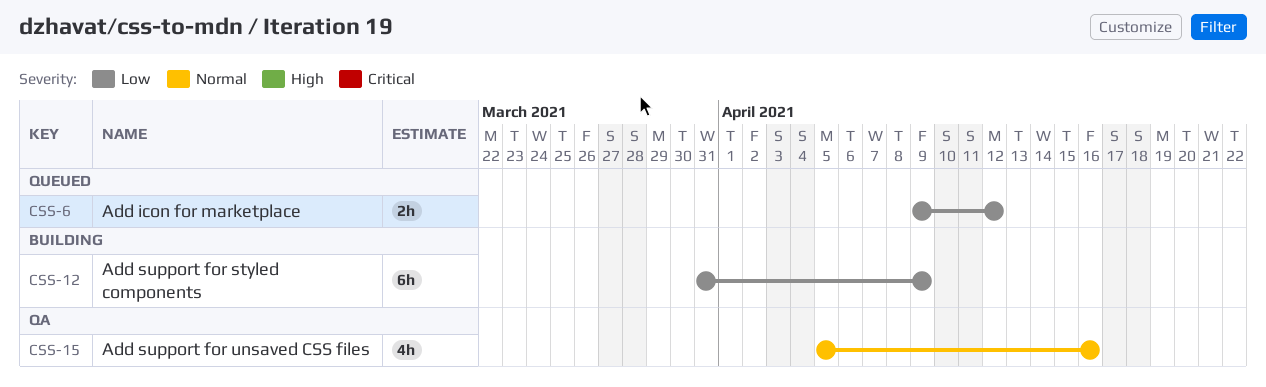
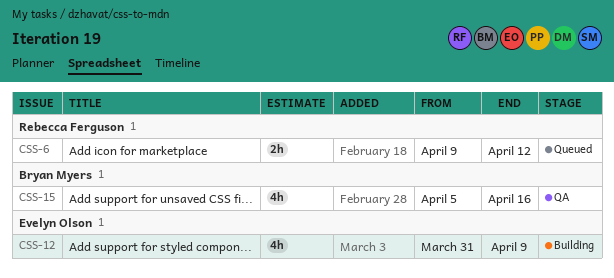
CSS-12, estimate: 6h -> 4h

